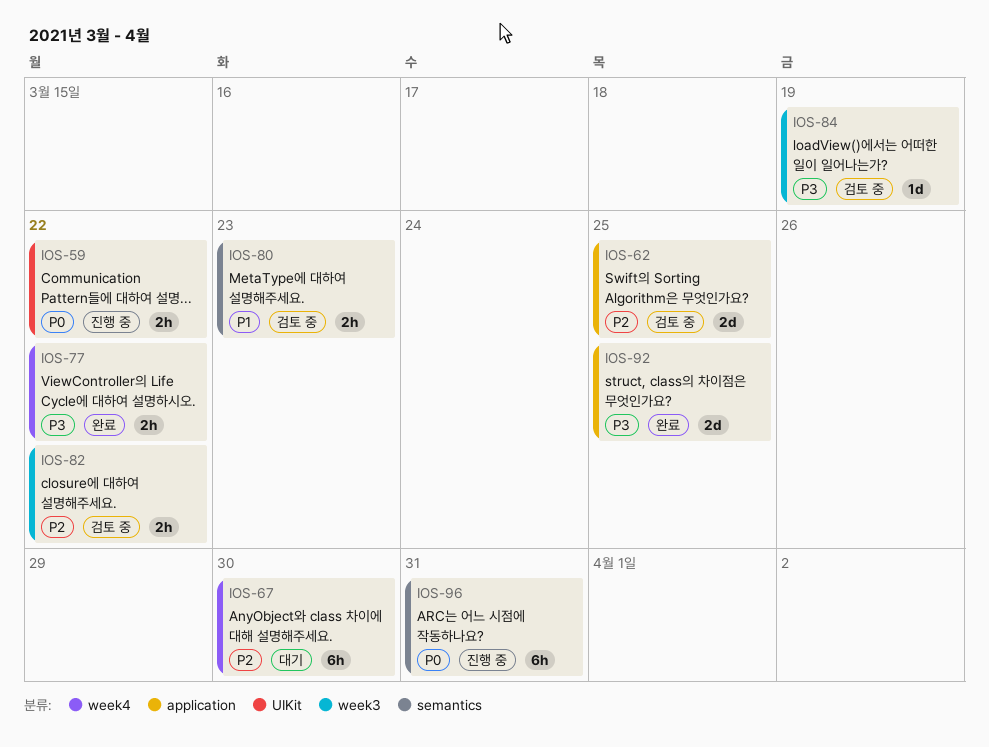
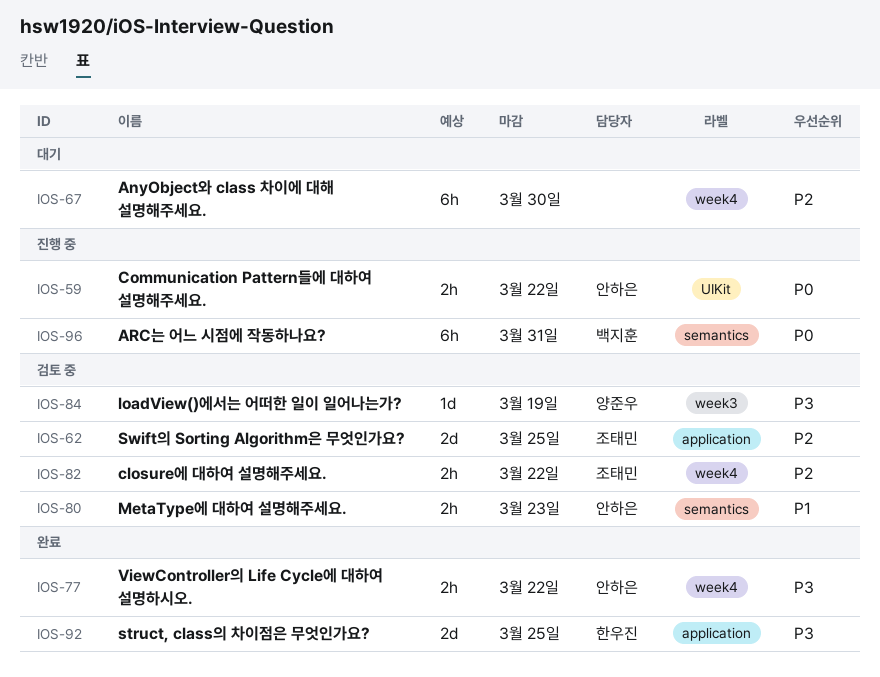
IOS-82, label: week3 -> week4

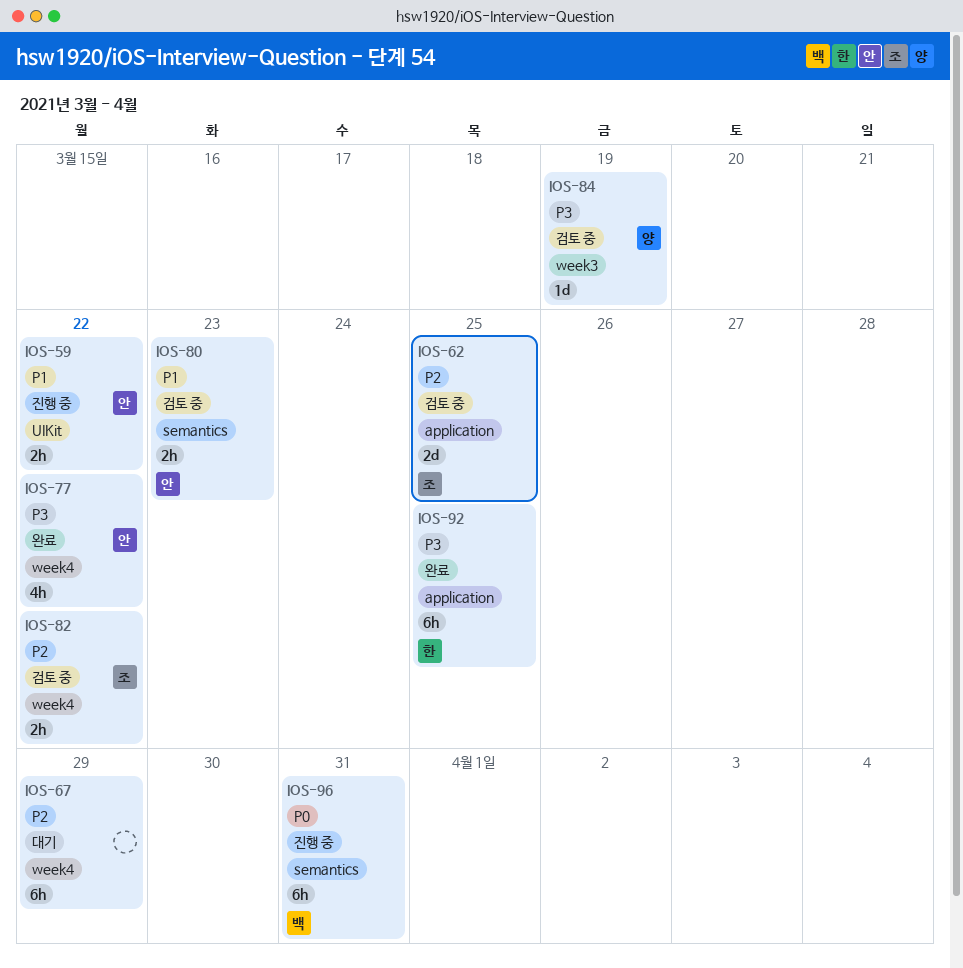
IOS-59, priority: P0 -> P1
IOS-67, due: Mar 30 -> Mar 29
IOS-77, estimate: 2h -> 4h
IOS-92, estimate: 2d -> 6h

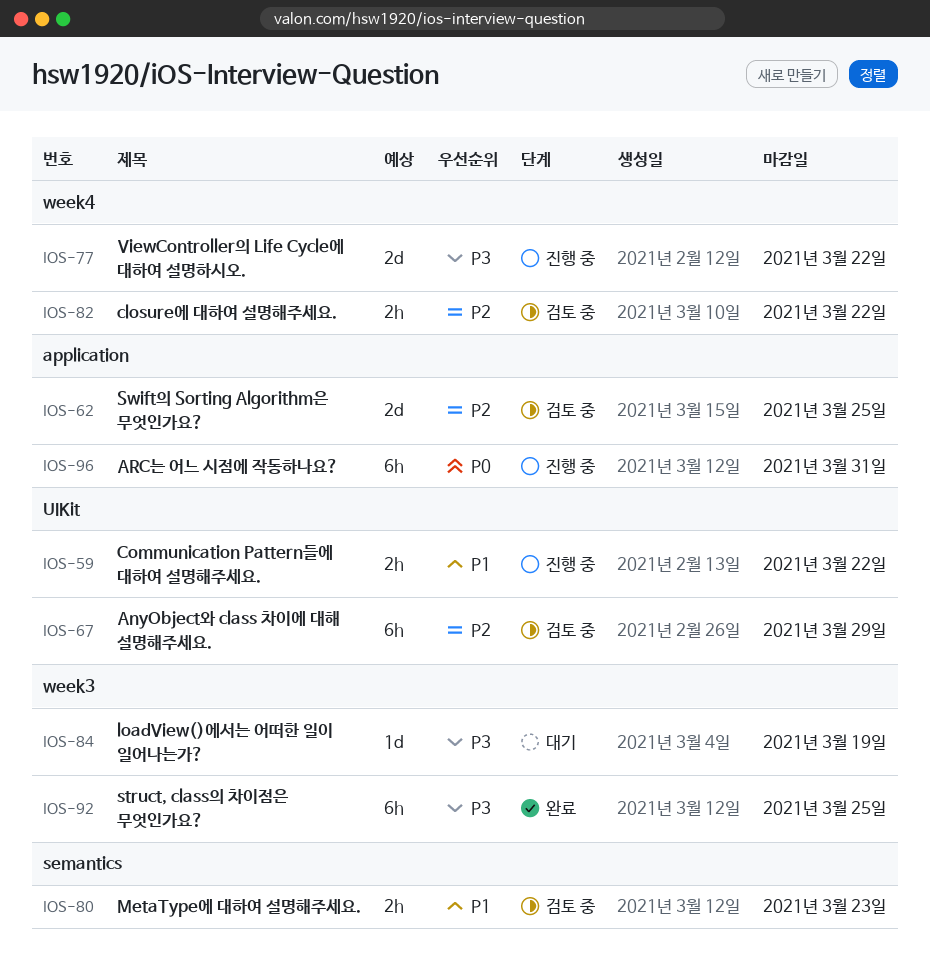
IOS-67, status: 대기 -> 검토 중
IOS-67, label: week4 -> UIKit
IOS-77, status: 완료 -> 진행 중
IOS-77, estimate: 4h -> 2d
IOS-84, status: 검토 중 -> 대기
IOS-92, label: application -> week3
IOS-96, label: semantics -> application

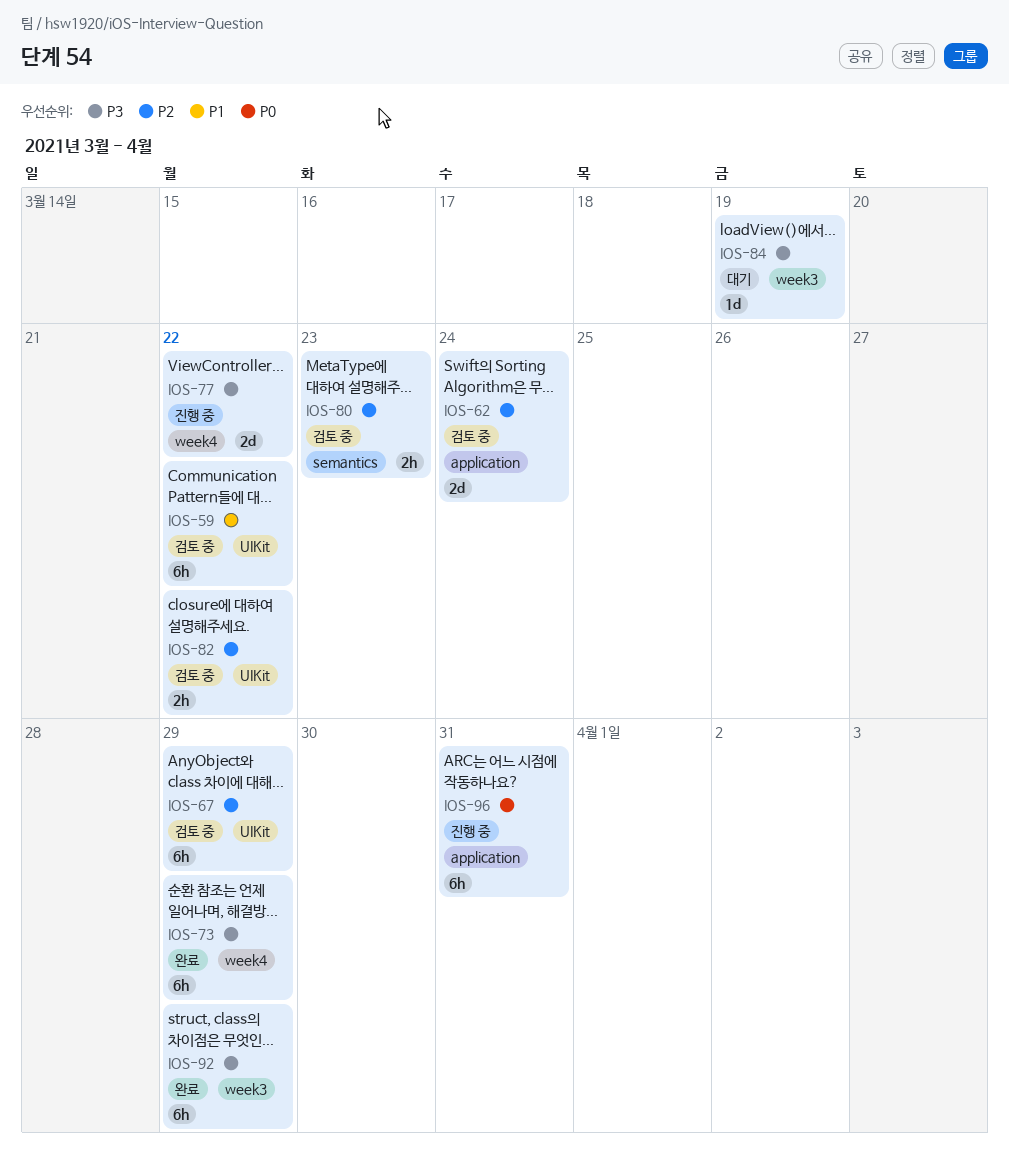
IOS-59, status: 진행 중 -> 검토 중
IOS-59, estimate: 2h -> 6h
IOS-62, due: Mar 25 -> Mar 24
IOS-73: none -> present
IOS-80, priority: P1 -> P2
IOS-82, label: week4 -> UIKit
IOS-92, due: Mar 25 -> Mar 29

